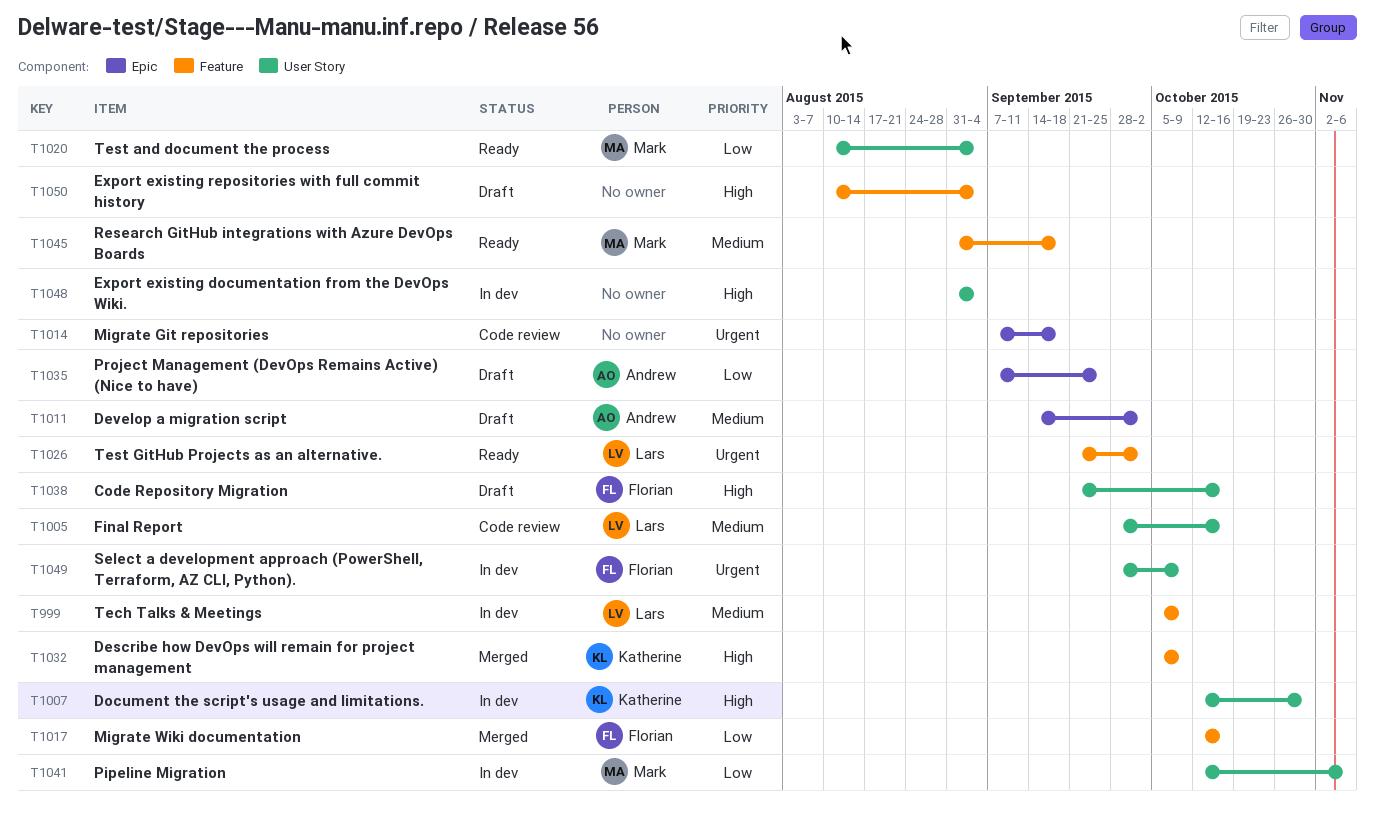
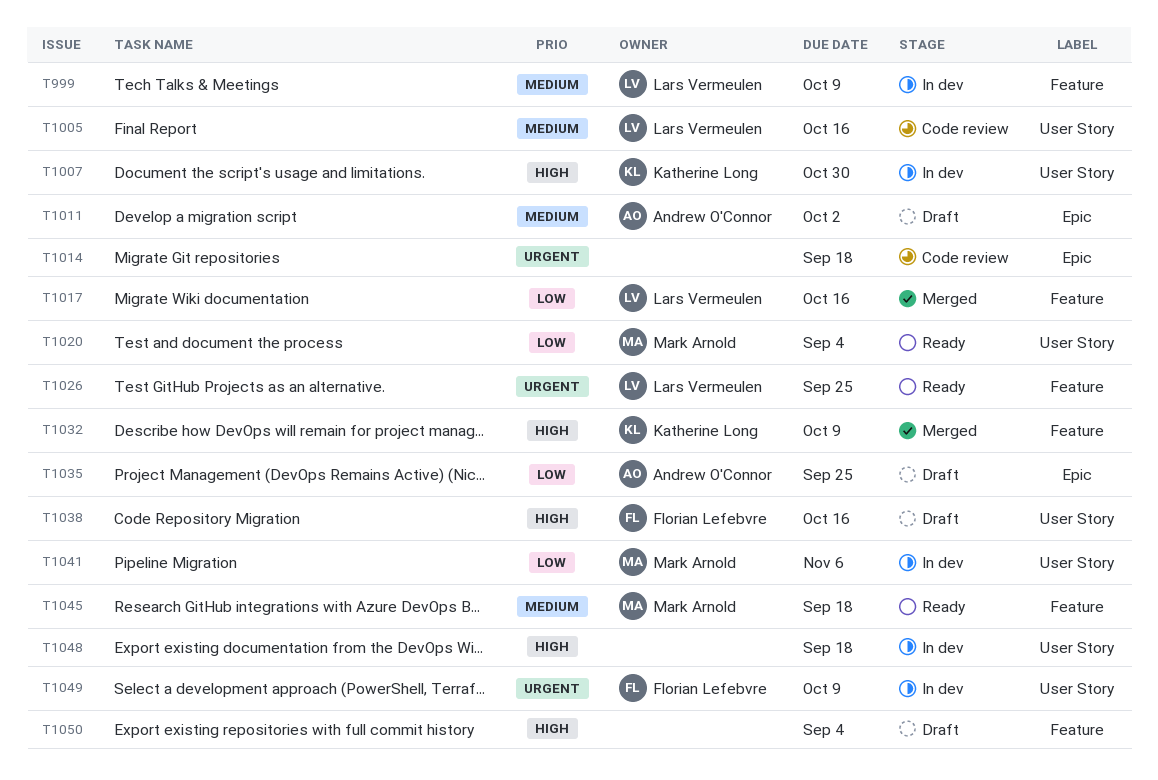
T1017, owner: Florian Lefebvre -> Lars Vermeulen
T1026, due: Oct 2 -> Sep 25
T1048, due: Sep 4 -> Sep 18

